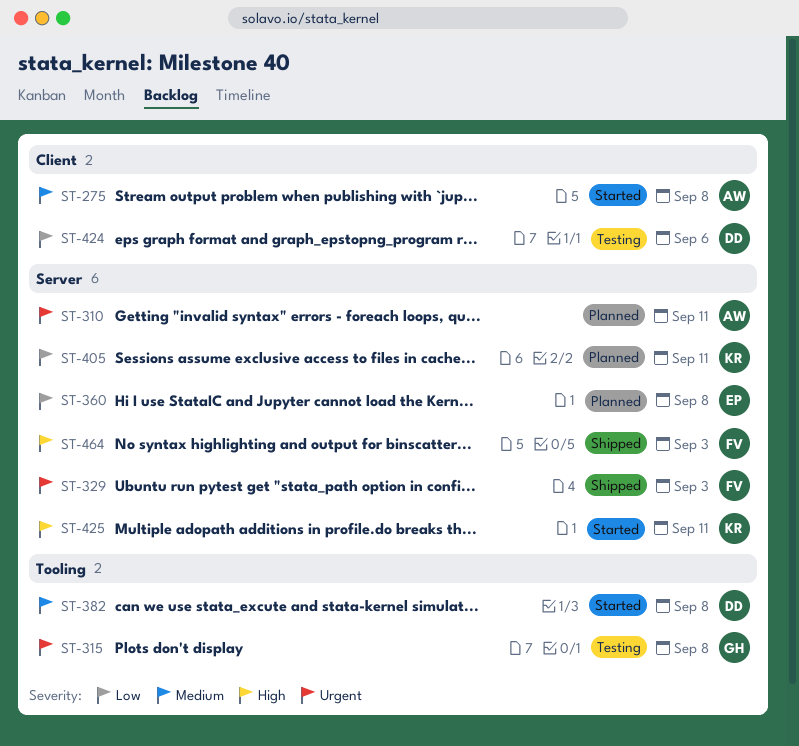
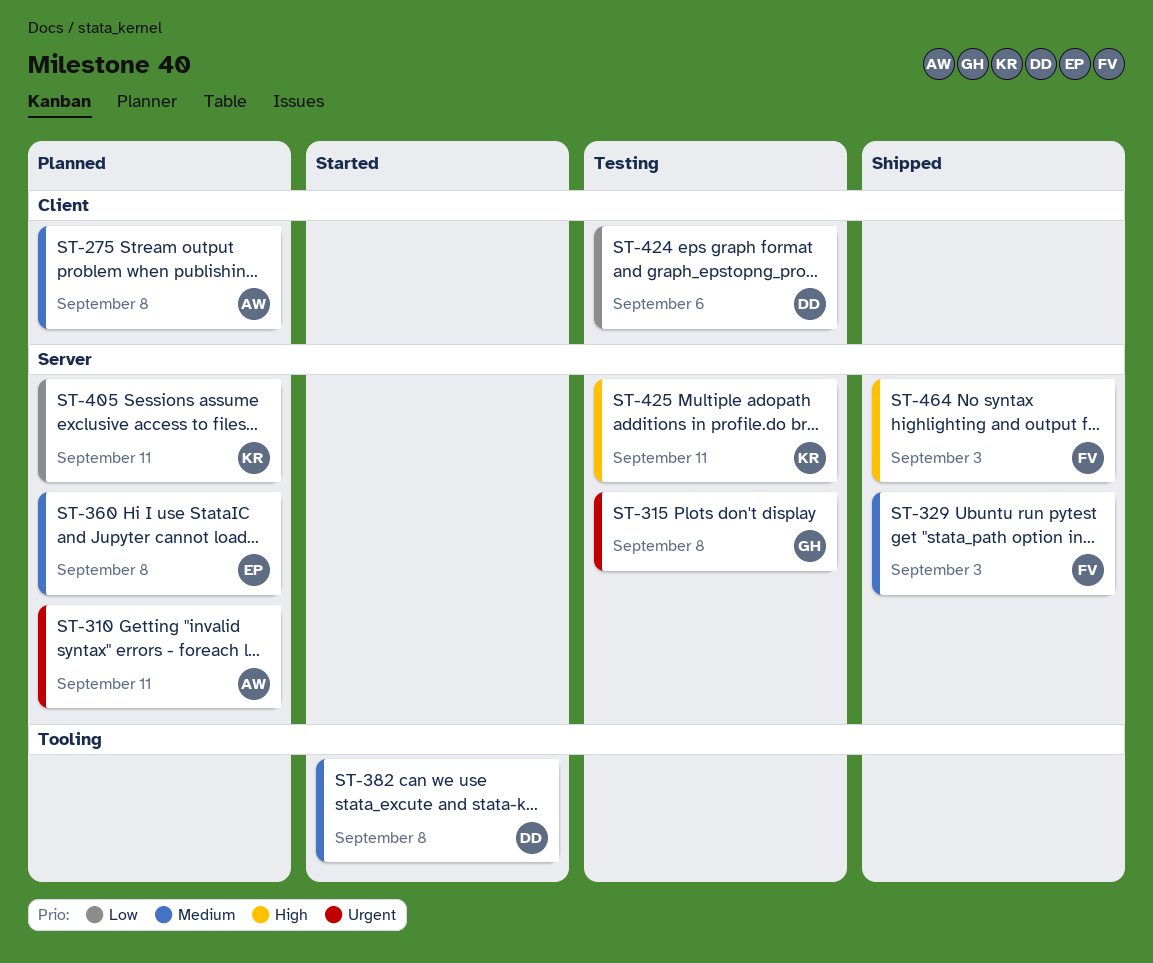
ST-275, status: Started -> Planned
ST-315, label: Tooling -> Server
ST-329, priority: Urgent -> Medium
ST-360, priority: Low -> Medium
ST-425, status: Started -> Testing

